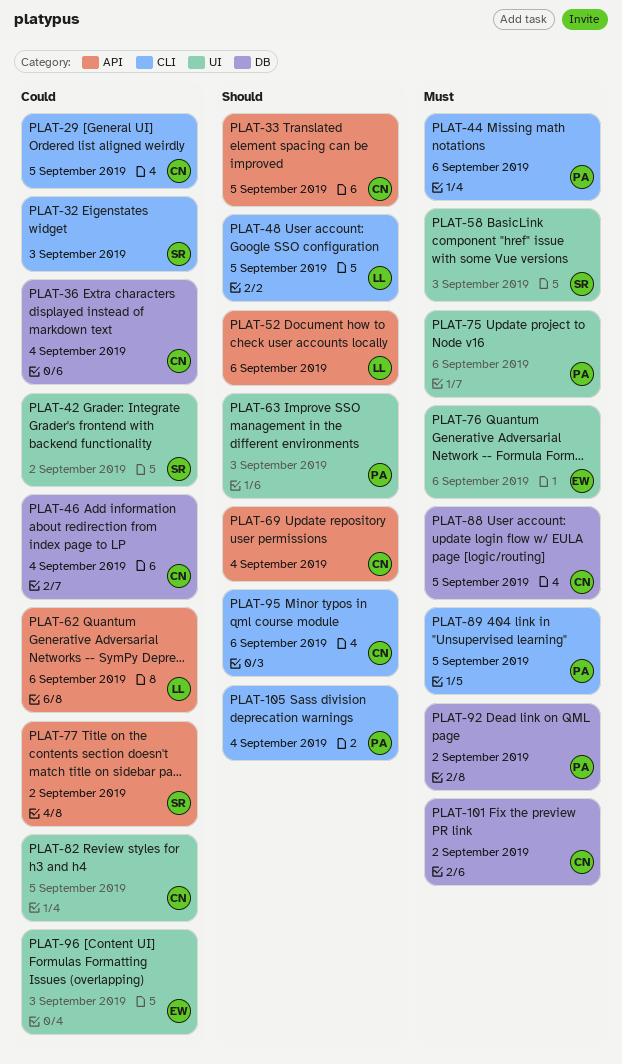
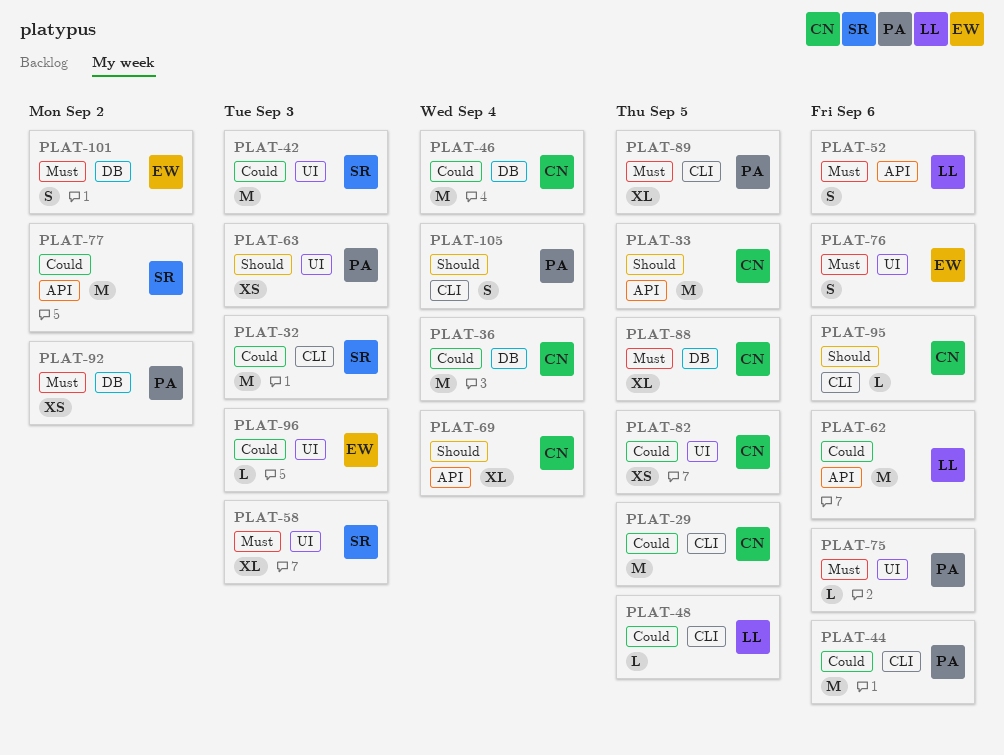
PLAT-42, due: Sep 2 -> Sep 3
PLAT-44, priority: Must -> Could
PLAT-48, priority: Should -> Could
PLAT-52, priority: Should -> Must
PLAT-101, owner: CN -> EW

